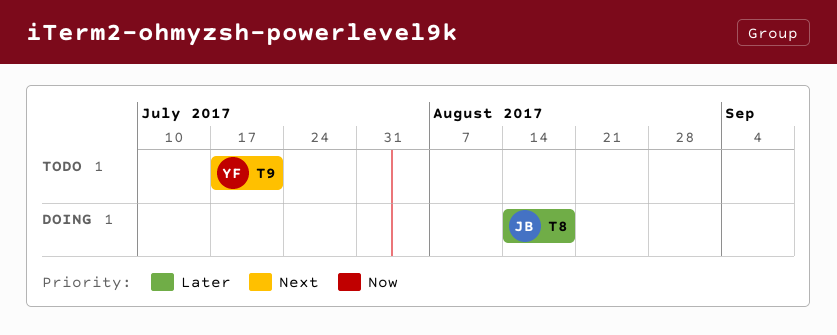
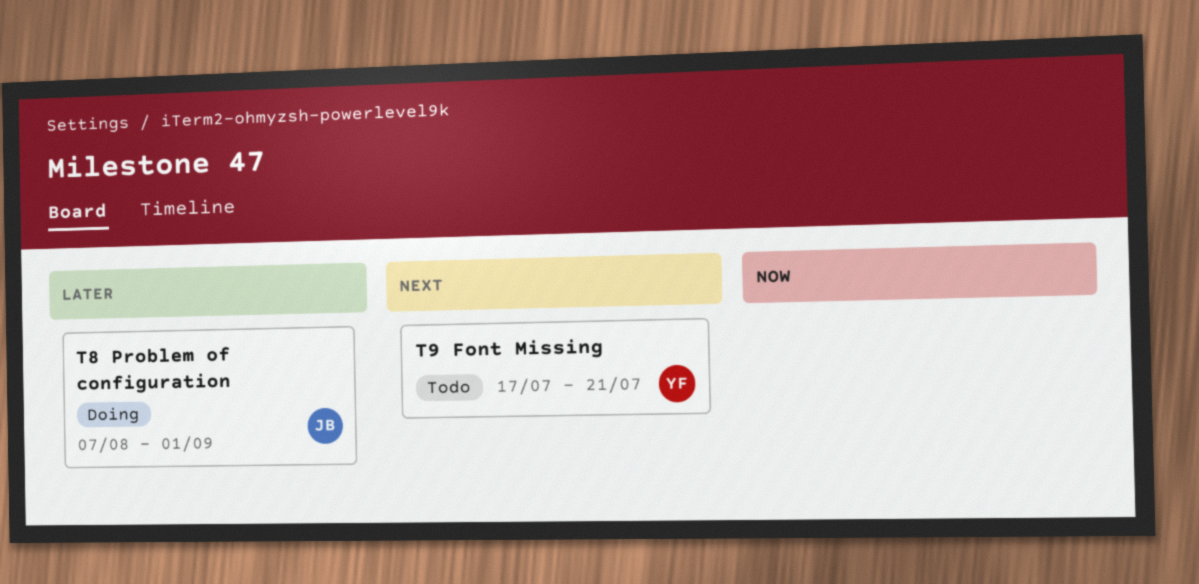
T8, start: Aug 14 -> Aug 7
T8, due: Aug 18 -> Sep 1

